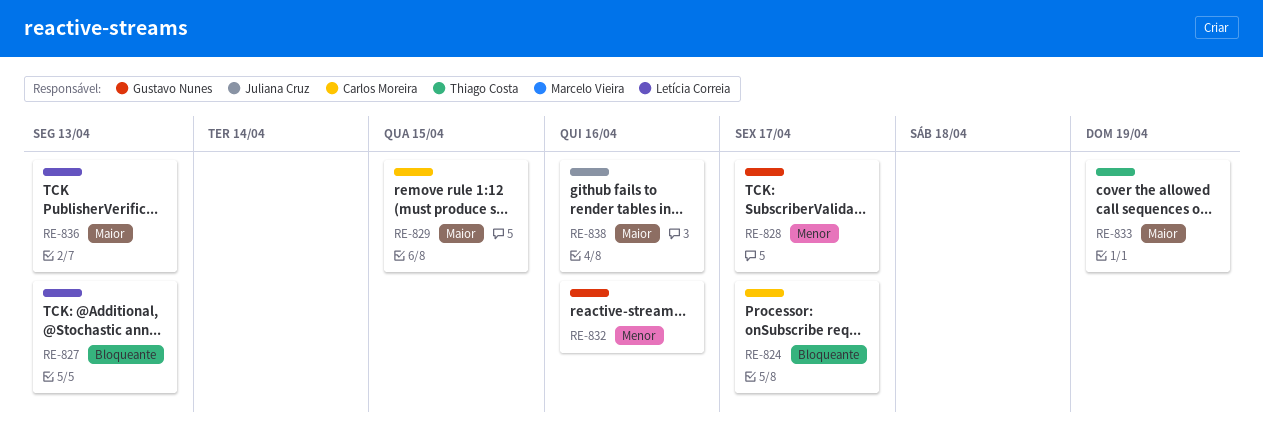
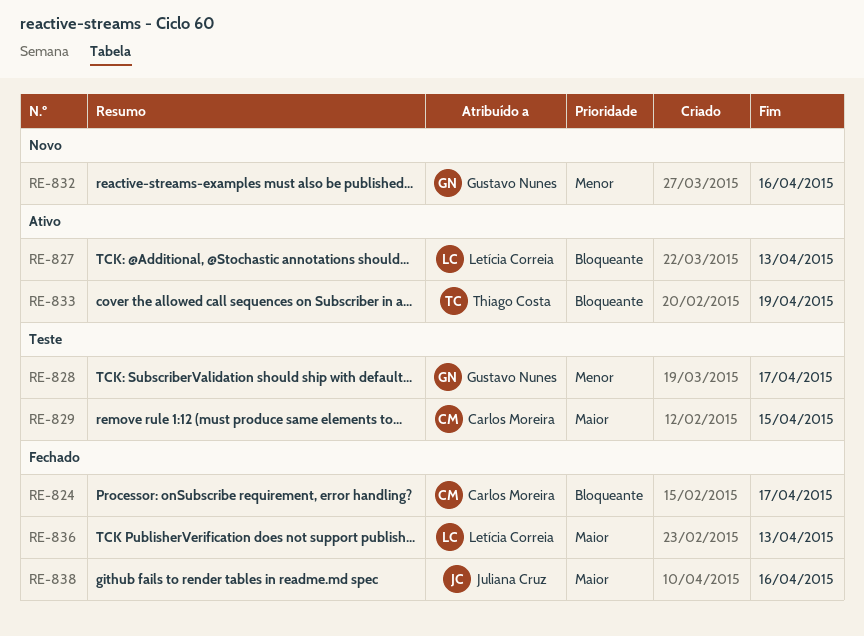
RE-833, priority: Maior -> Bloqueante

